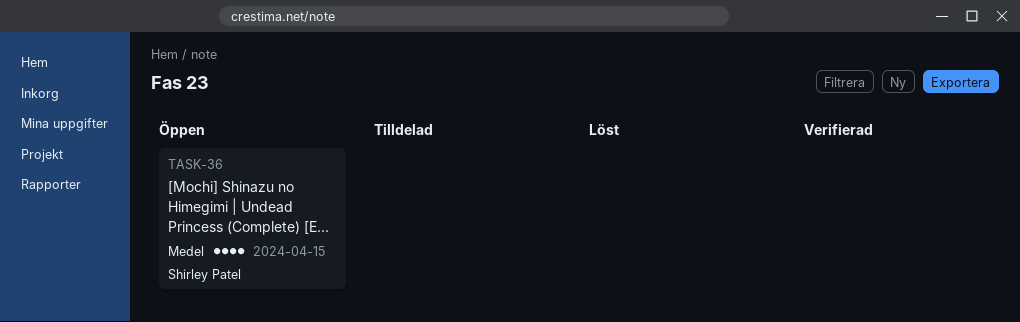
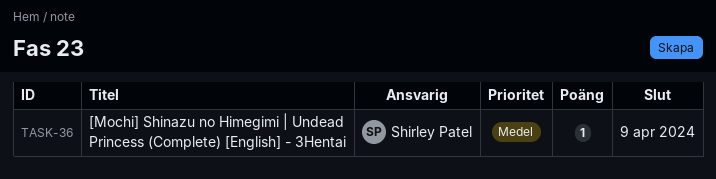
TASK-36, estimate: 4 -> 1
TASK-36, due: Apr 15 -> Apr 9

